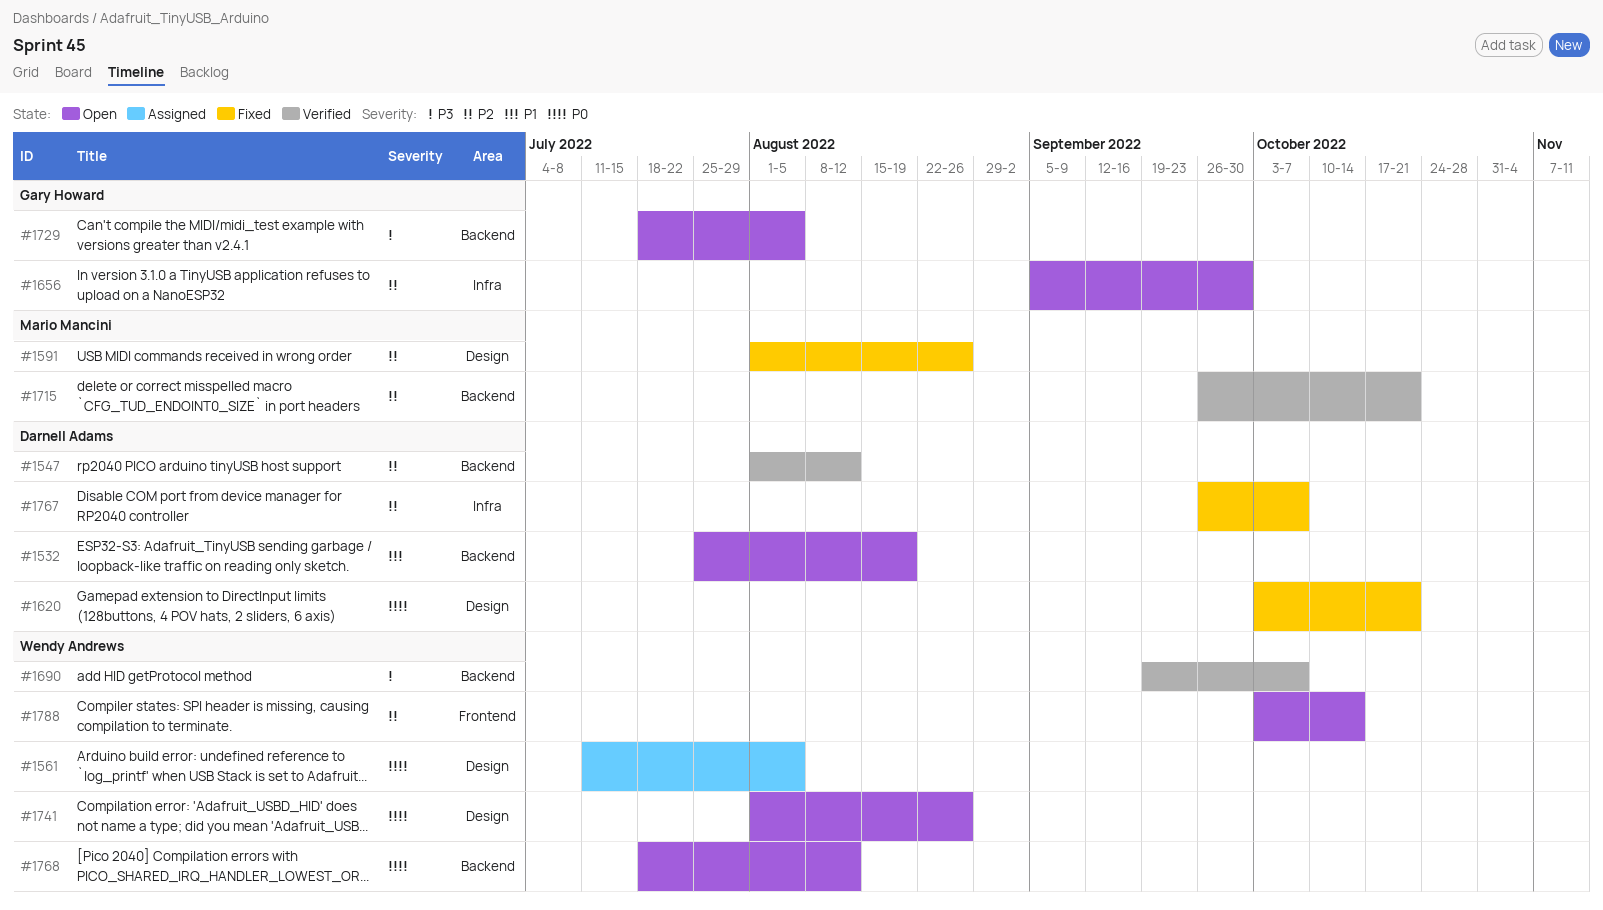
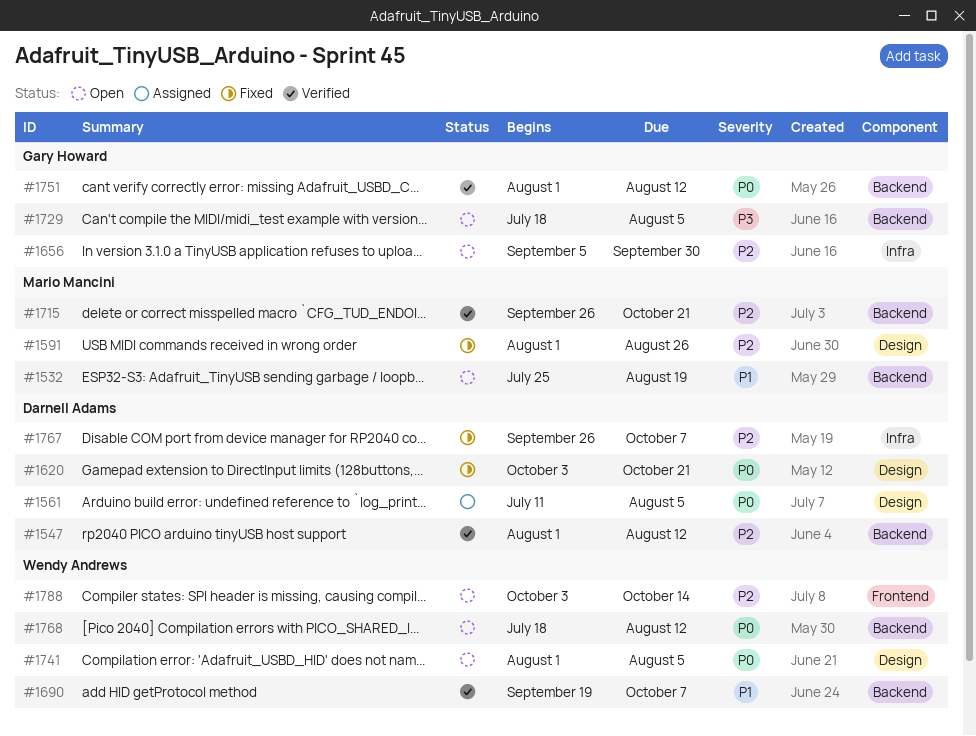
#1532, owner: Darnell Adams -> Mario Mancini
#1561, owner: Wendy Andrews -> Darnell Adams
#1690, priority: P3 -> P1
#1741, due: Aug 26 -> Aug 5
#1751: none -> present

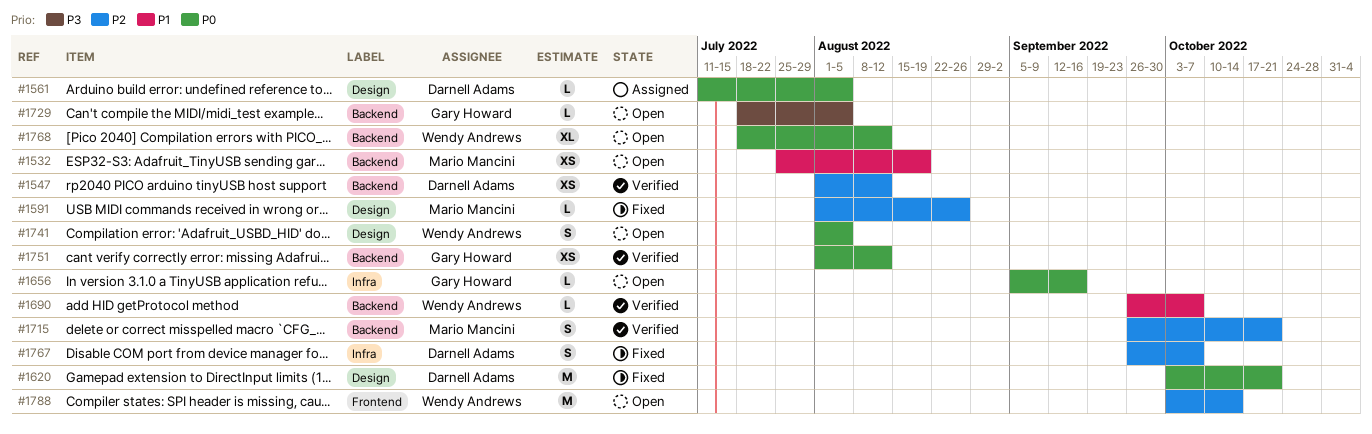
#1656, priority: P2 -> P0
#1656, due: Sep 30 -> Sep 16
#1690, start: Sep 19 -> Sep 26

